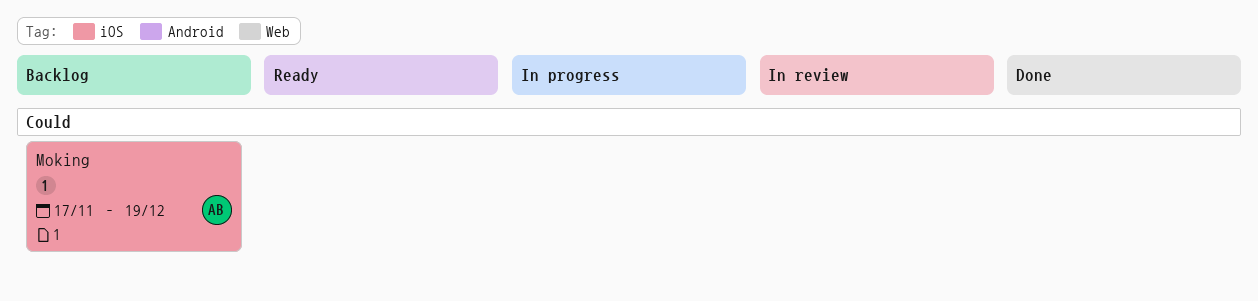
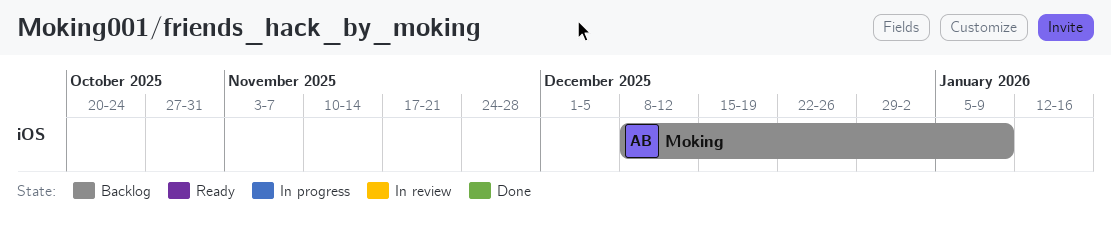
Moking, start: Nov 17 -> Dec 8
Moking, due: Dec 19 -> Jan 9

